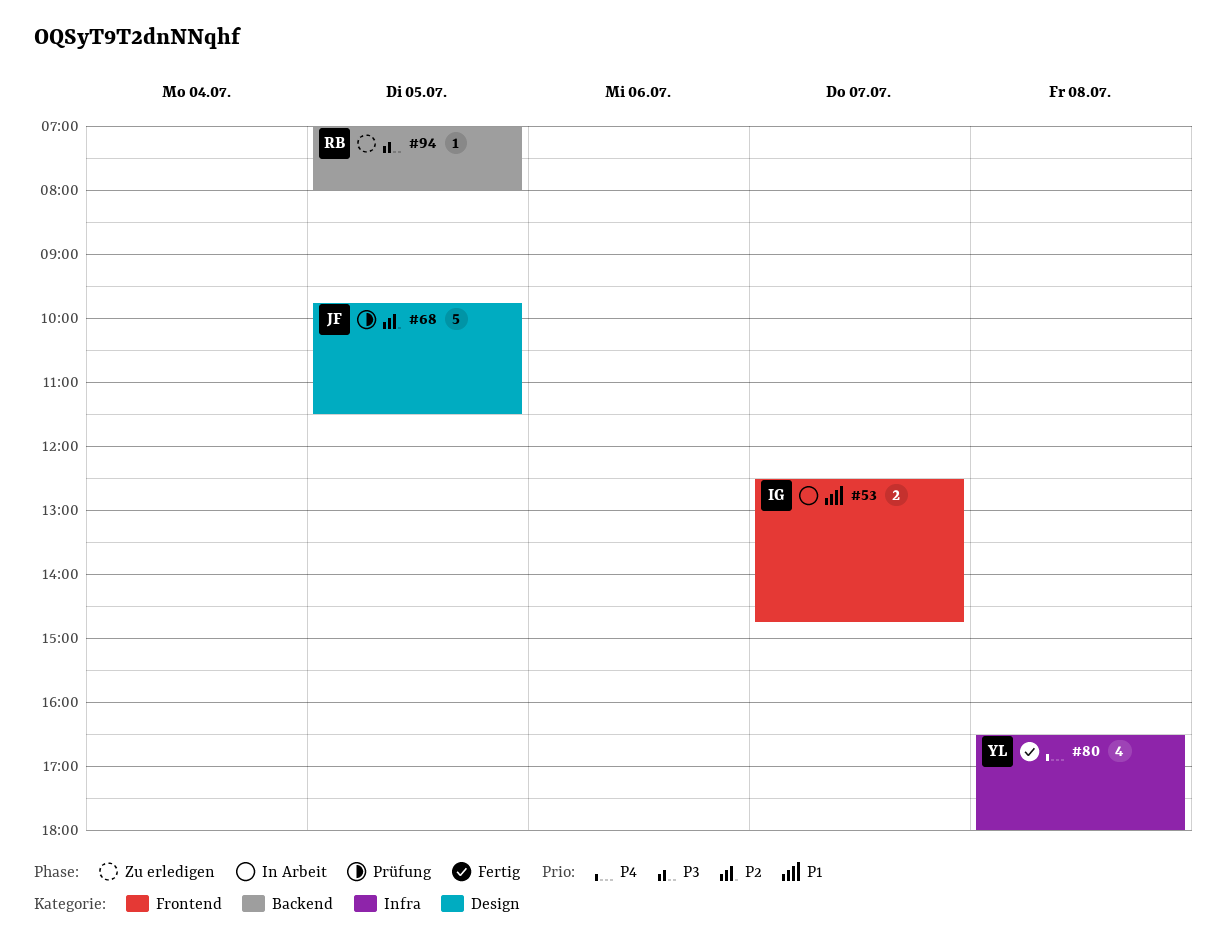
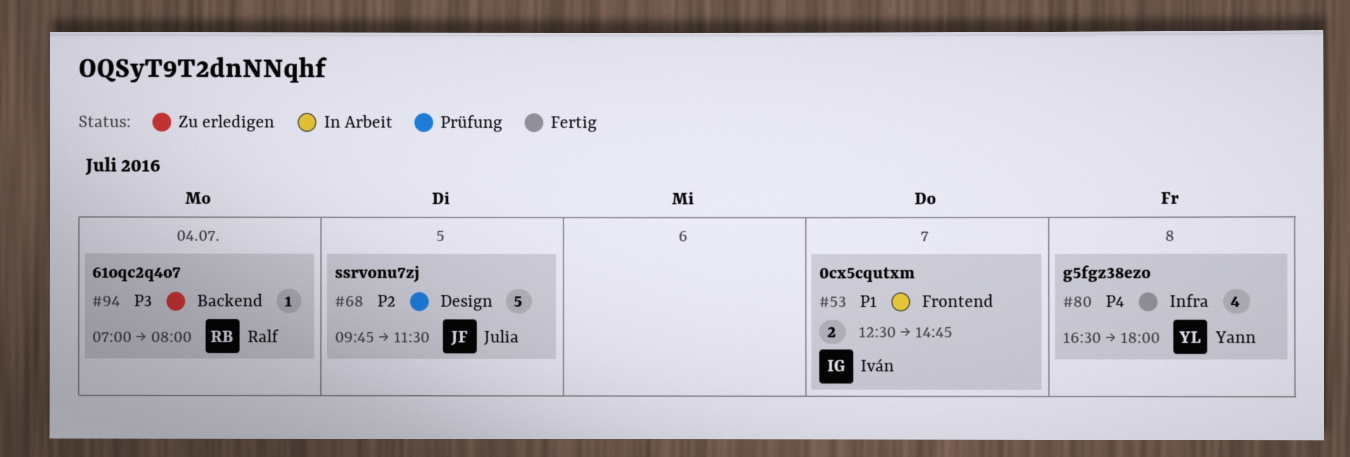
#94, day: Jul 5 -> Jul 4

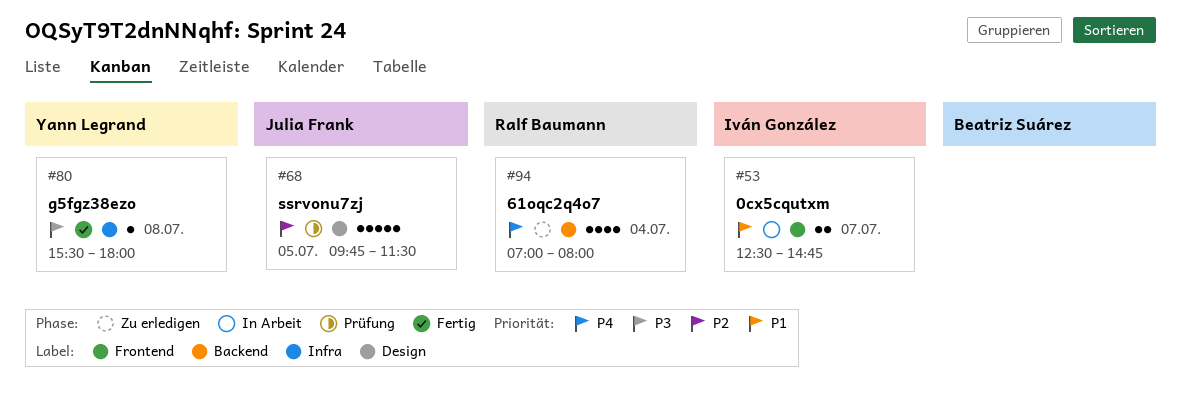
#80, priority: P4 -> P3
#80, estimate: 4 -> 1
#80, begins: 16:30 -> 15:30
#94, priority: P3 -> P4
#94, estimate: 1 -> 4

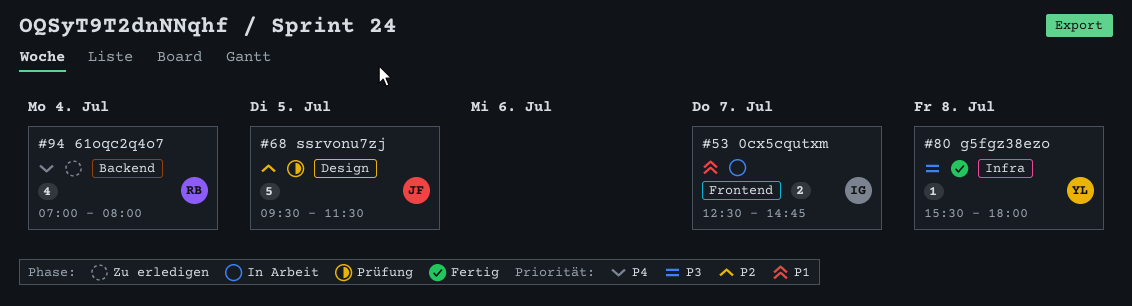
#68, begins: 09:45 -> 09:30

